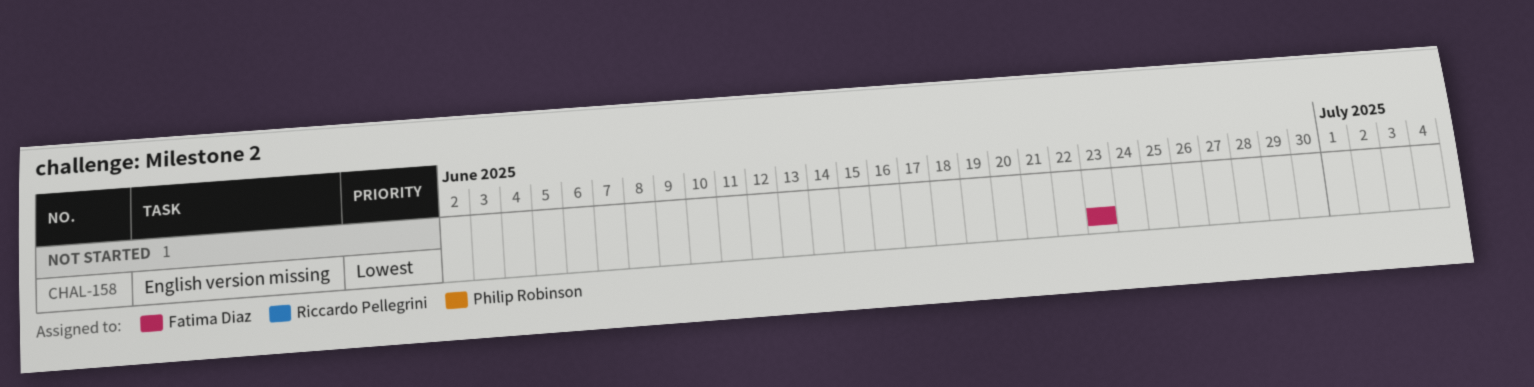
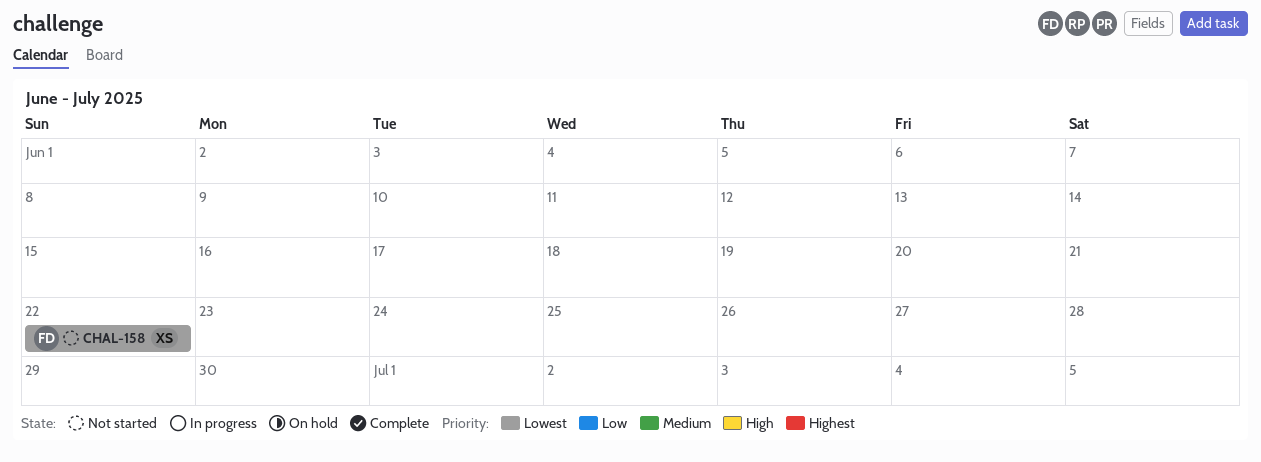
CHAL-158, start: Jun 23 -> Jun 22
CHAL-158, due: Jun 23 -> Jun 22

